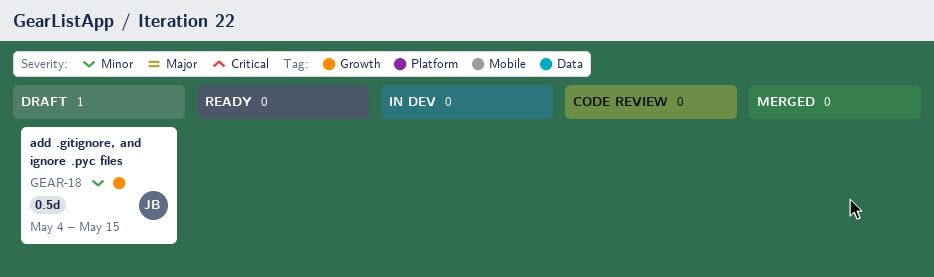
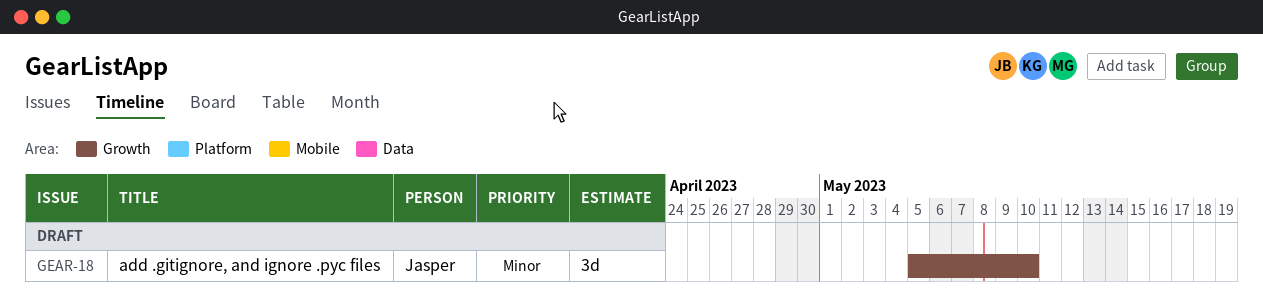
GEAR-18, estimate: 0.5d -> 3d
GEAR-18, start: May 4 -> May 5
GEAR-18, due: May 15 -> May 10

